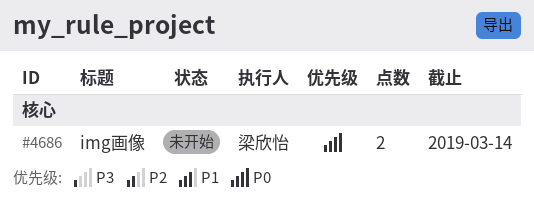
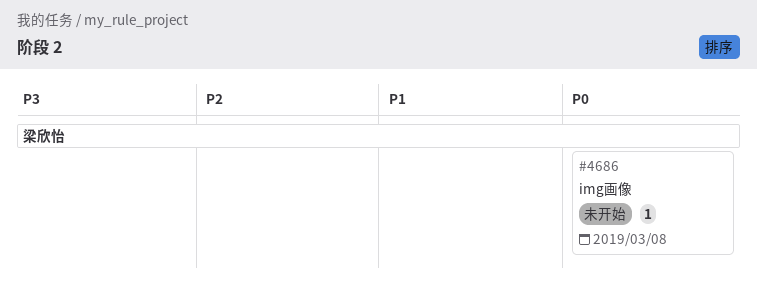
#4686, estimate: 2 -> 1
#4686, due: Mar 14 -> Mar 8

